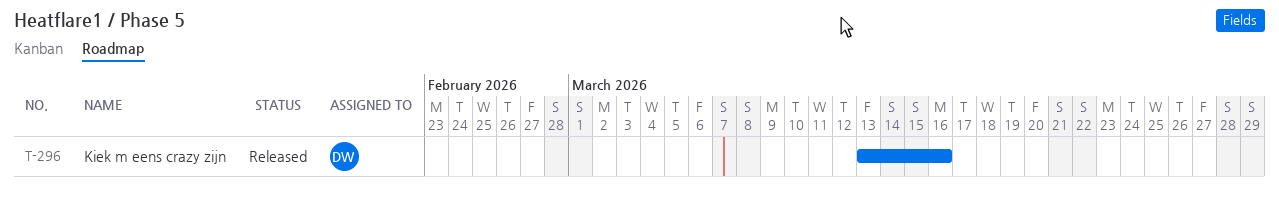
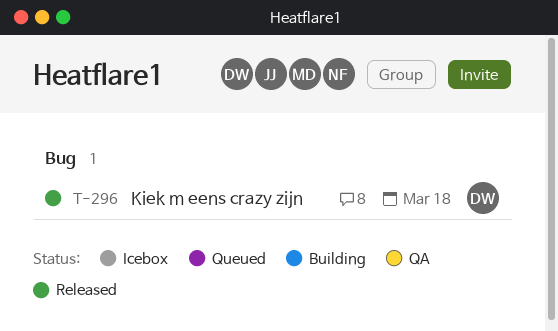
T-296, due: Mar 16 -> Mar 18

